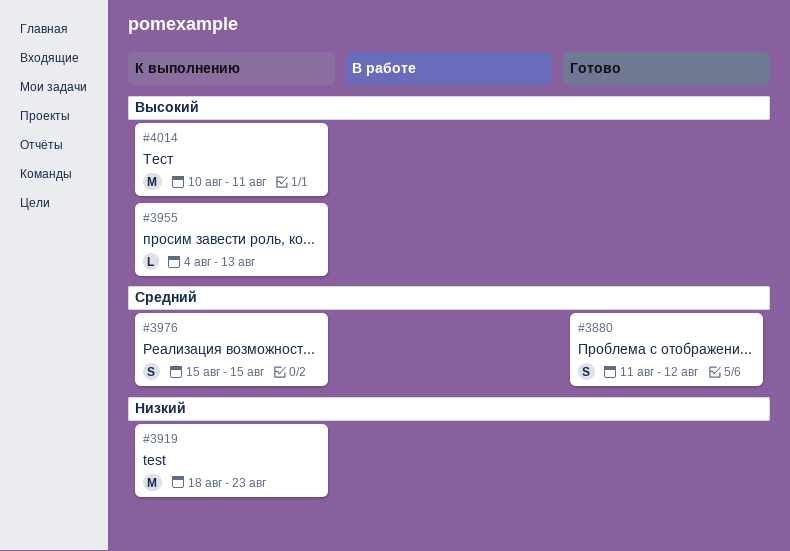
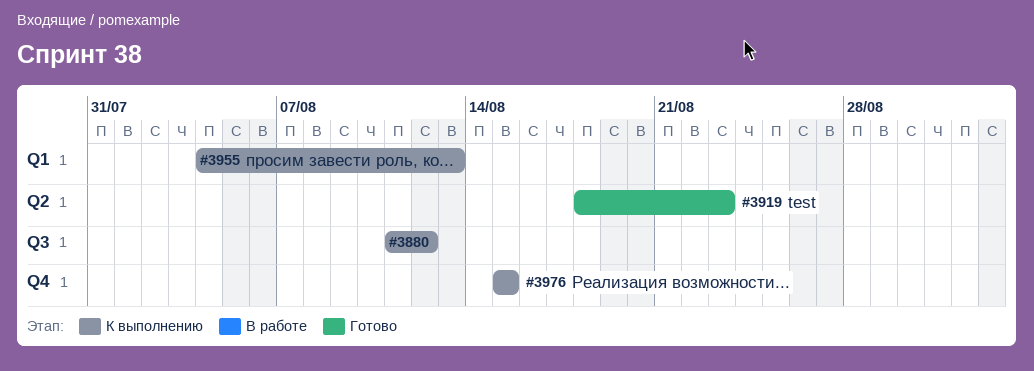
#3880, status: Готово -> К выполнению
#3919, status: К выполнению -> Готово
#4014: present -> none

